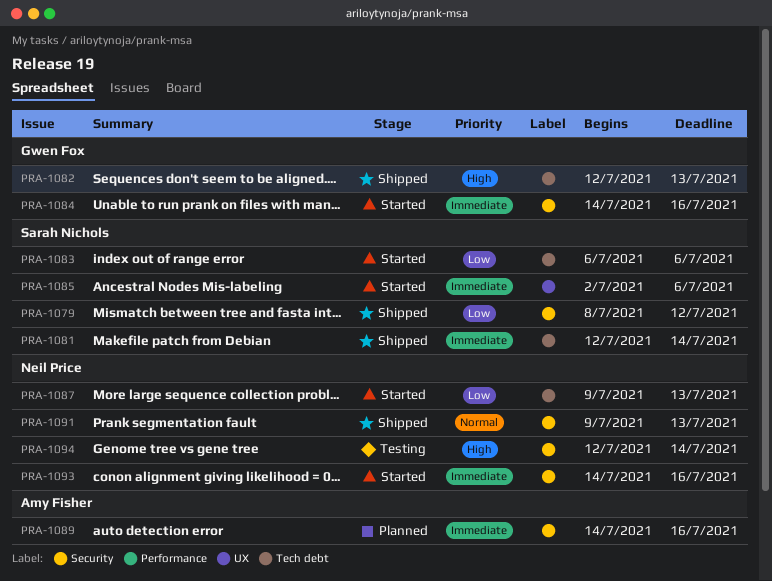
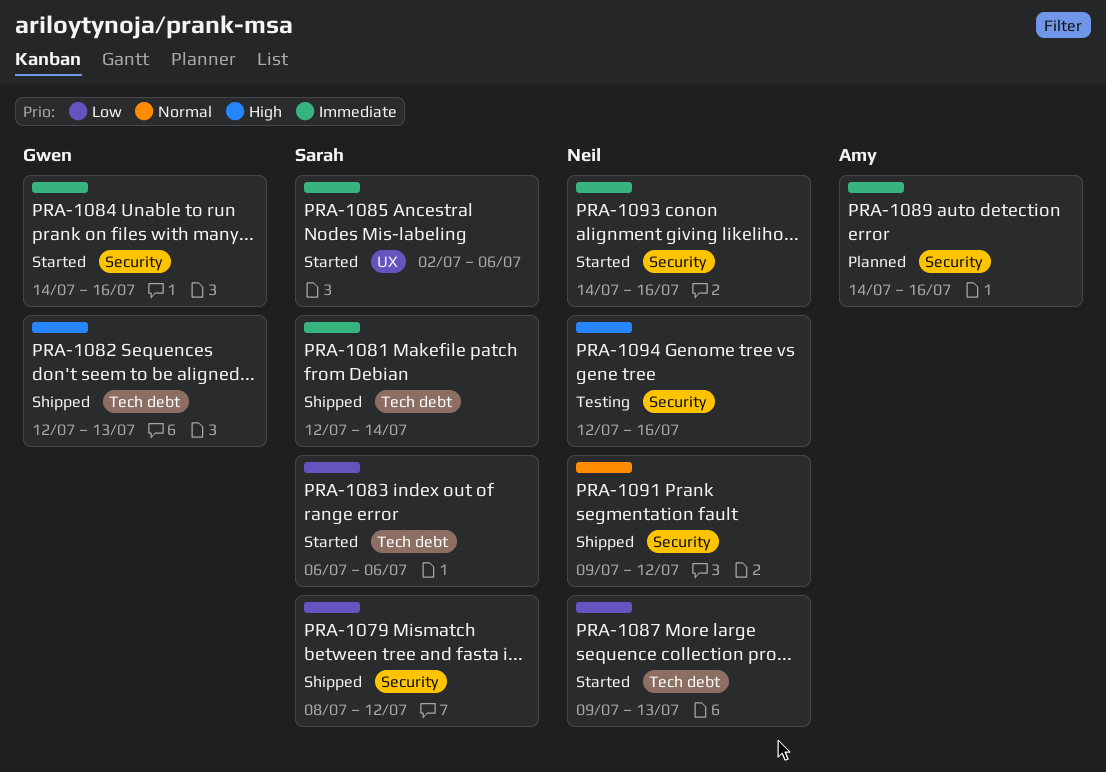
PRA-1091, due: Jul 13 -> Jul 12
PRA-1094, due: Jul 14 -> Jul 16

